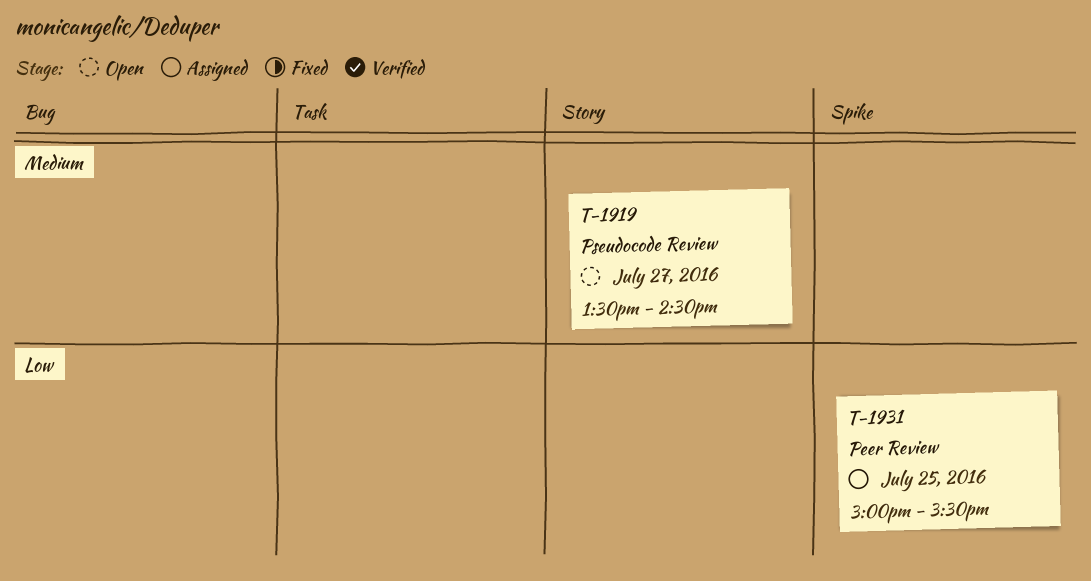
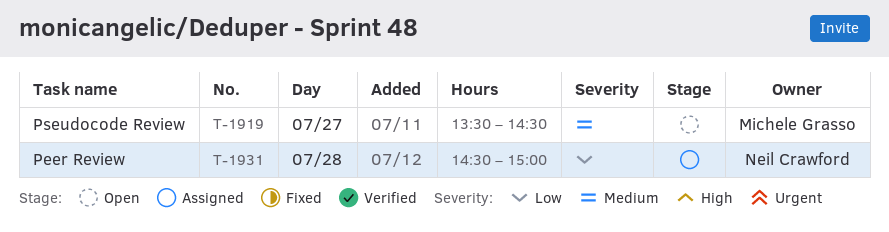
T-1931, day: Jul 25 -> Jul 28
T-1931, begins: 15:00 -> 14:30
T-1931, ends: 15:30 -> 15:00

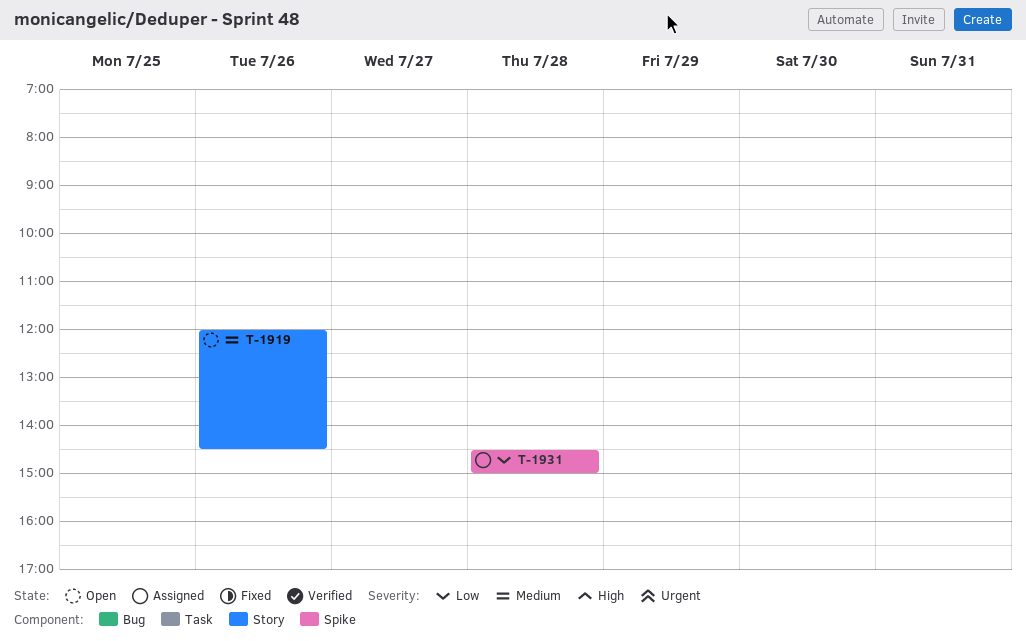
T-1919, day: Jul 27 -> Jul 26
T-1919, begins: 13:30 -> 12:00

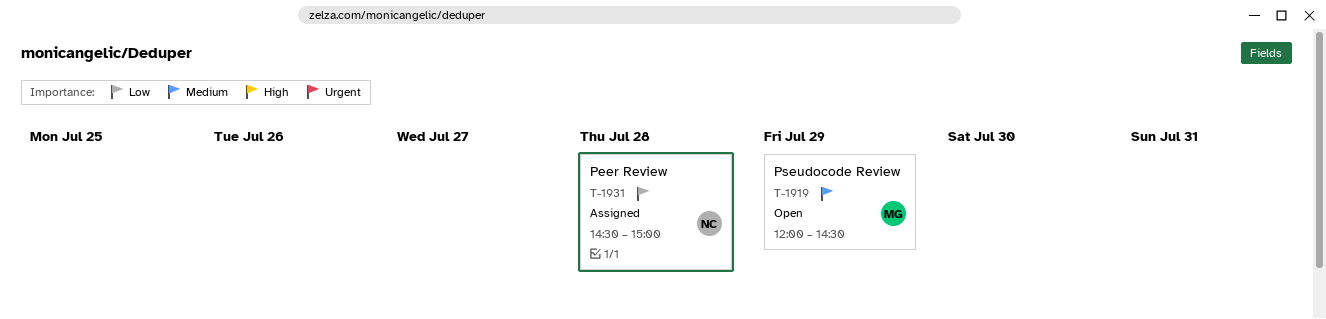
T-1919, day: Jul 26 -> Jul 29

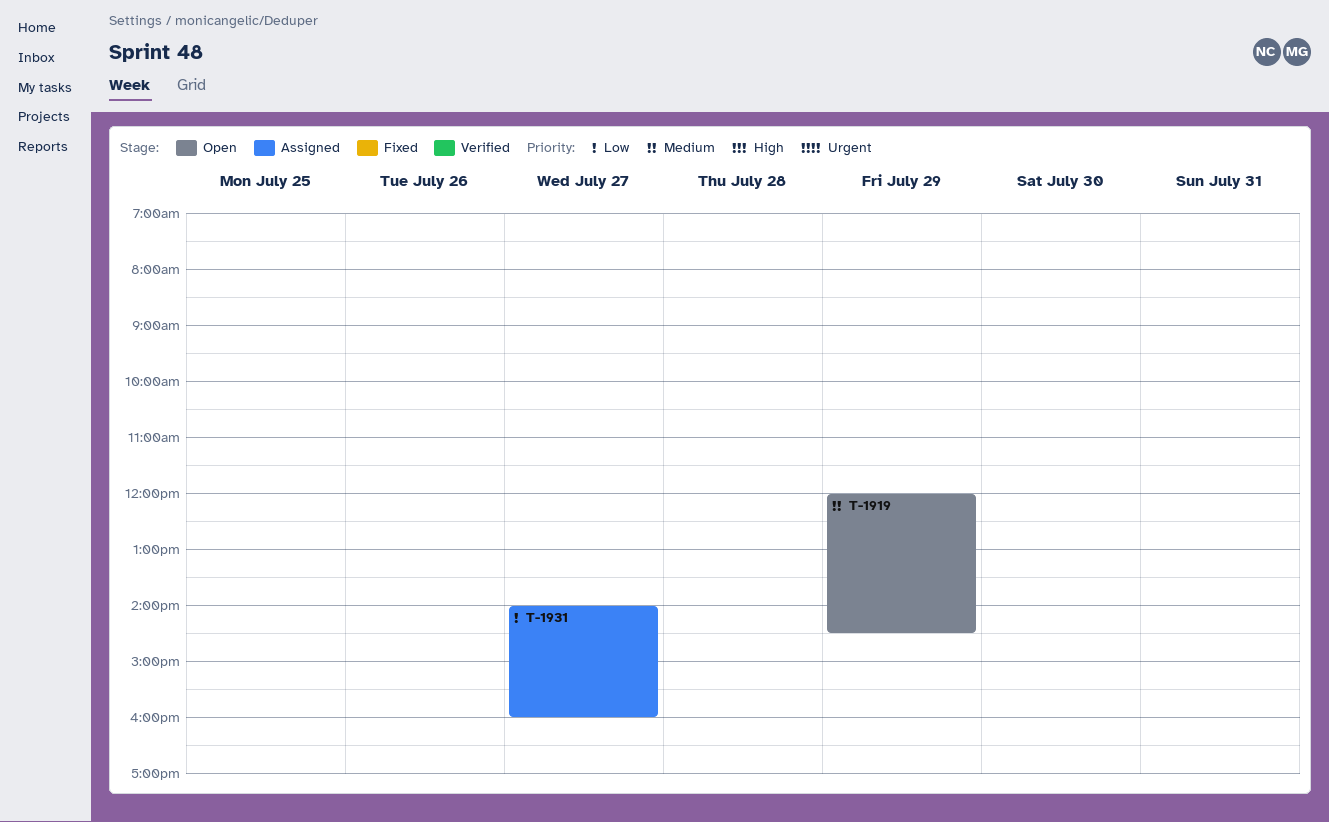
T-1931, day: Jul 28 -> Jul 27
T-1931, begins: 14:30 -> 14:00
T-1931, ends: 15:00 -> 16:00

